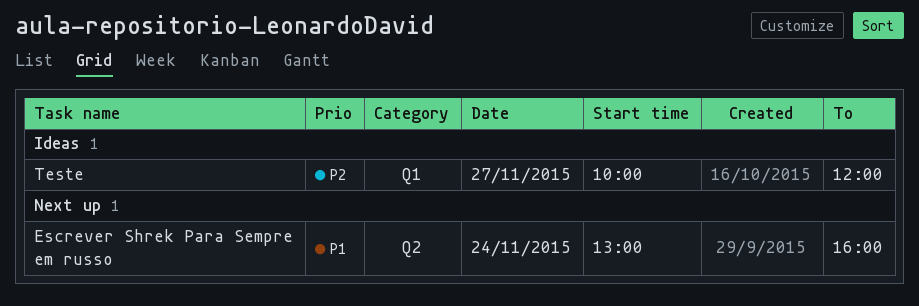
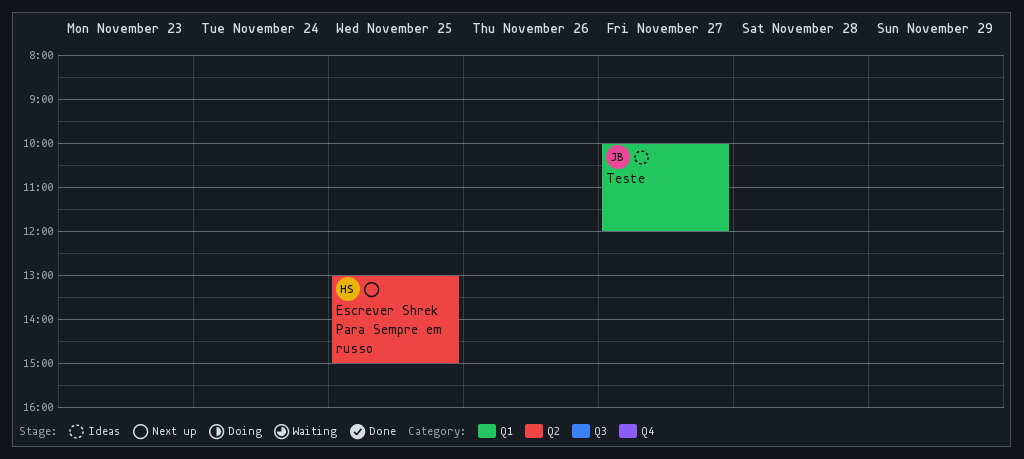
Escrever Shrek Para Sempre em russo, day: Nov 24 -> Nov 25
Escrever Shrek Para Sempre em russo, ends: 16:00 -> 15:00

